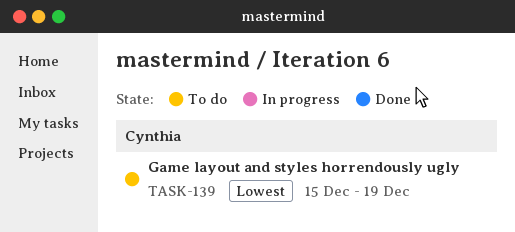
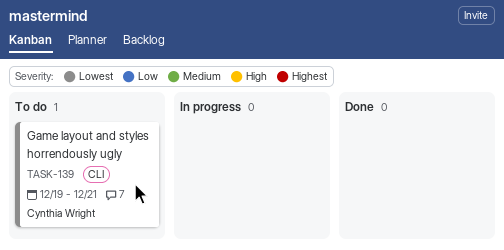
TASK-139, start: Dec 15 -> Dec 19
TASK-139, due: Dec 19 -> Dec 21

